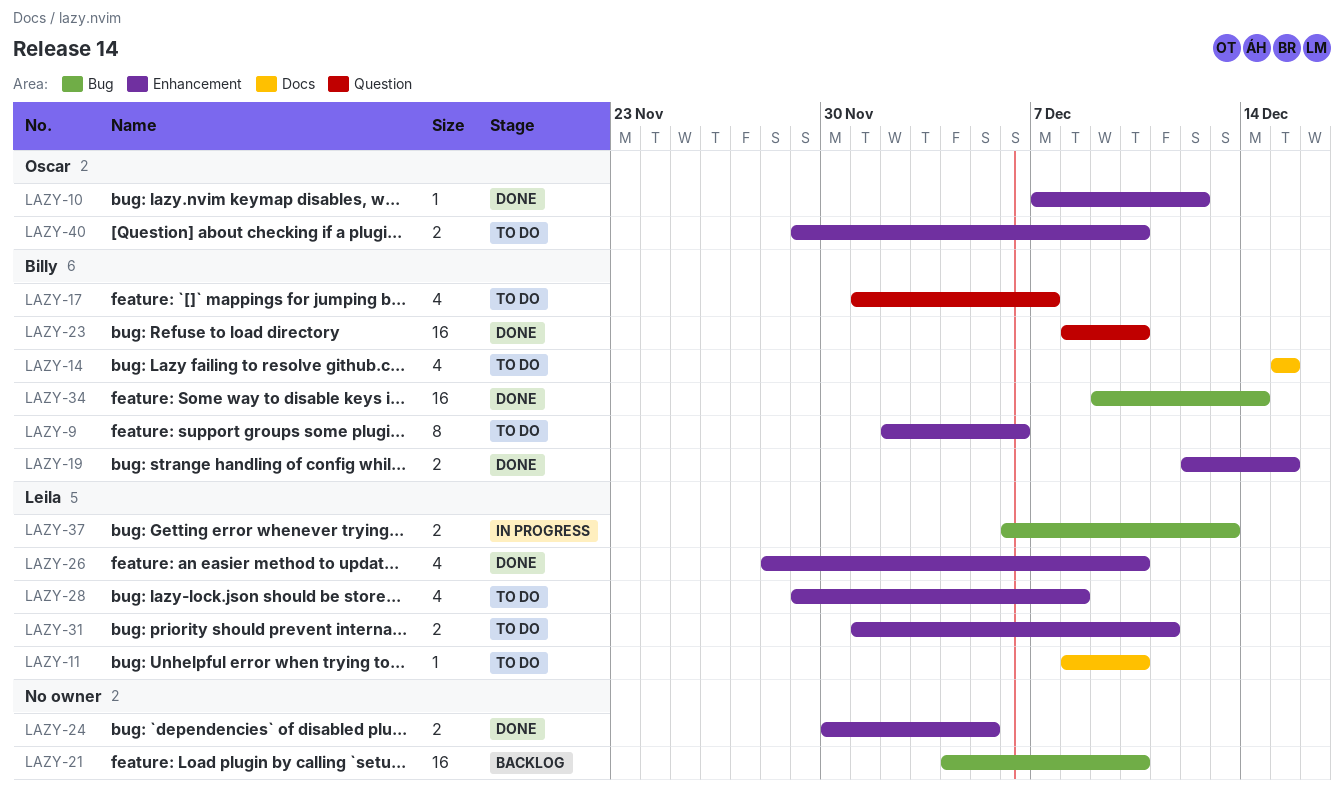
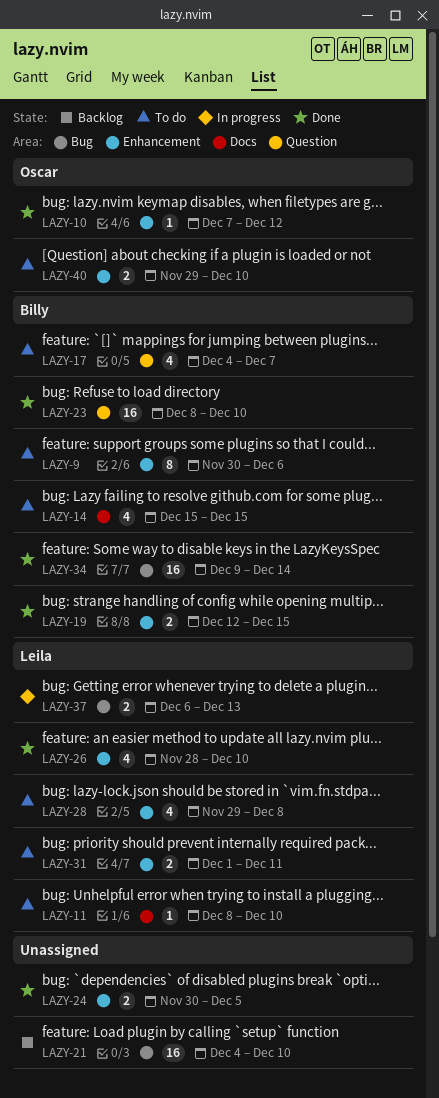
LAZY-9, start: Dec 2 -> Nov 30
LAZY-17, start: Dec 1 -> Dec 4

